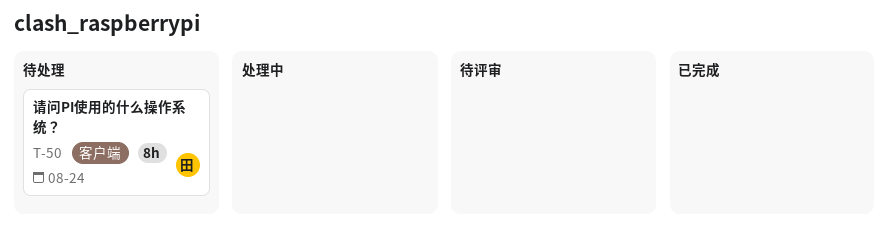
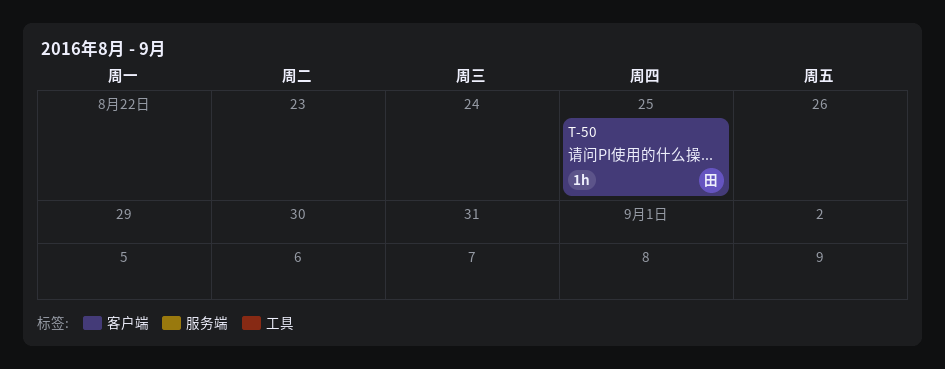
T-50, estimate: 8h -> 1h
T-50, due: Aug 24 -> Aug 25

